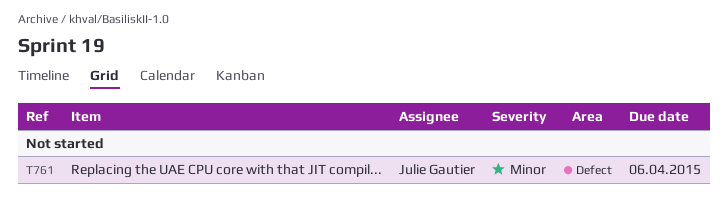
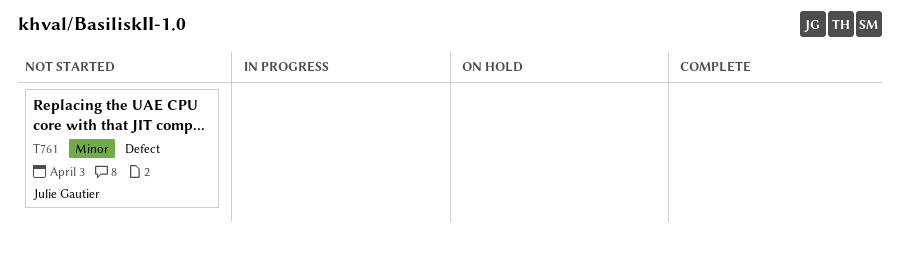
T761, due: Apr 6 -> Apr 3

